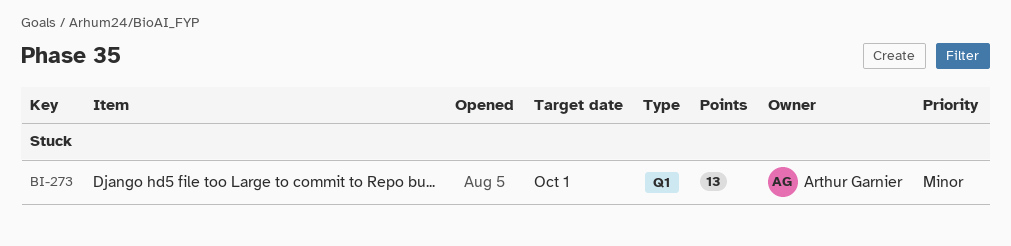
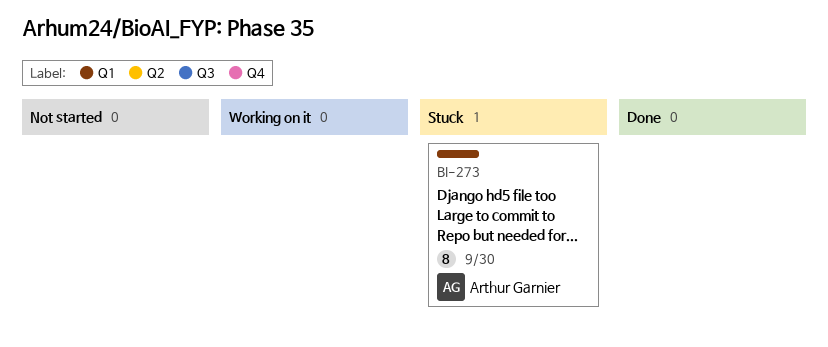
BI-273, estimate: 13 -> 8
BI-273, due: Oct 1 -> Sep 30

